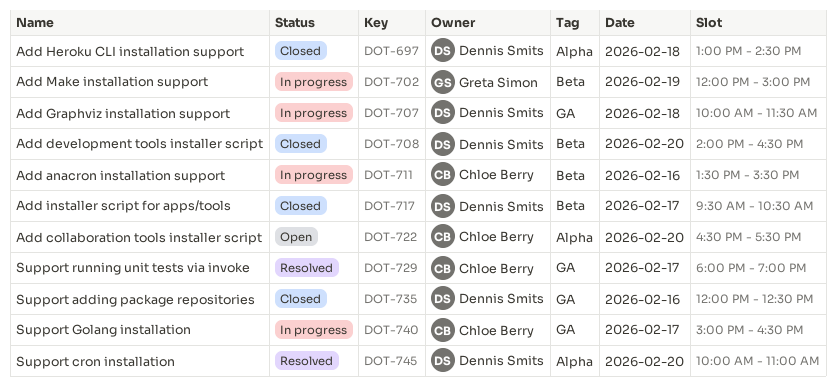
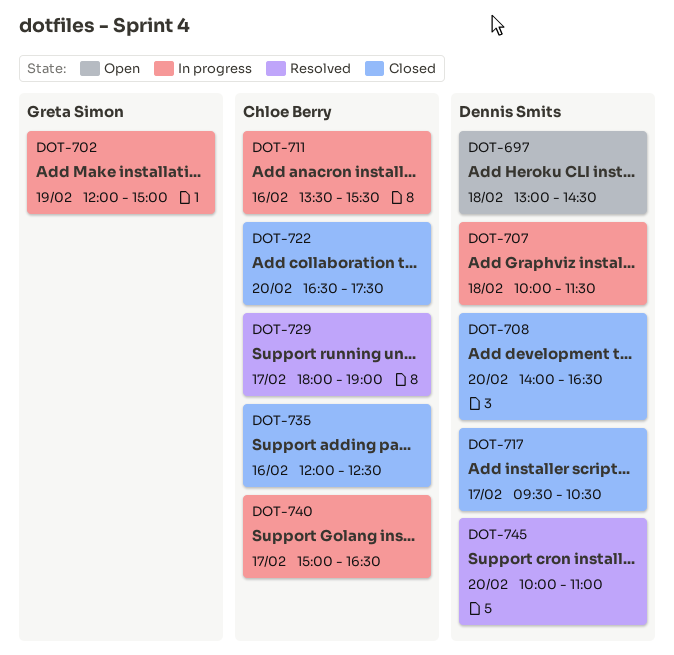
DOT-697, status: Closed -> Open
DOT-722, status: Open -> Closed
DOT-735, owner: Dennis Smits -> Chloe Berry

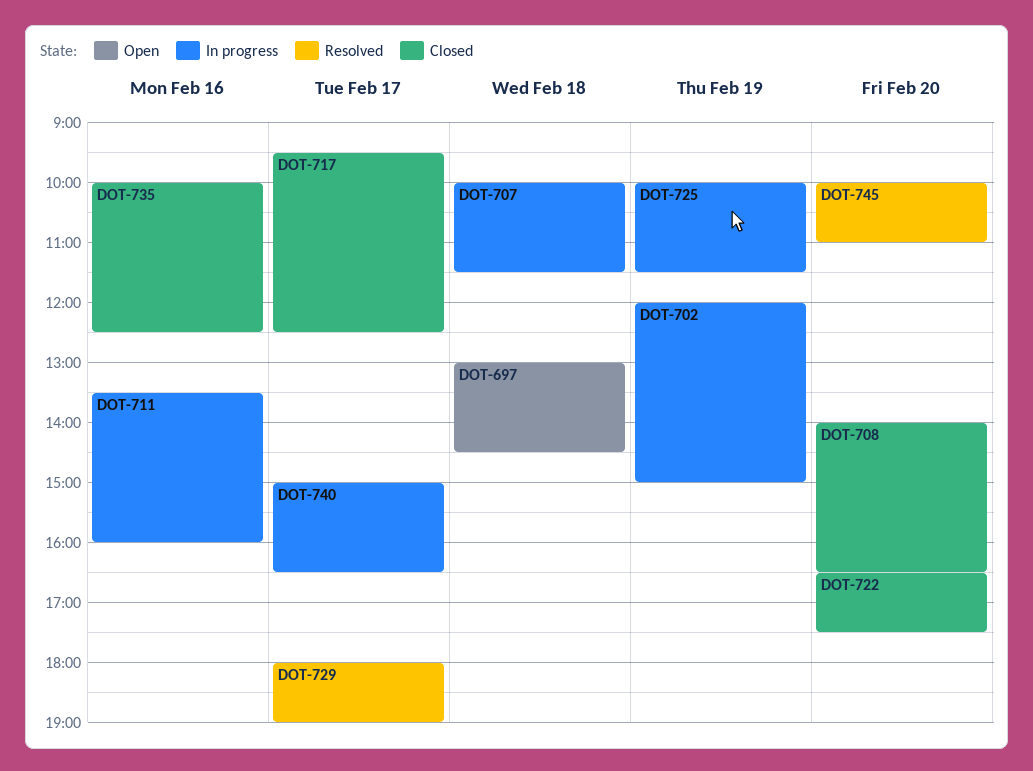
DOT-711, ends: 15:30 -> 16:00
DOT-717, ends: 10:30 -> 12:30
DOT-725: none -> present
DOT-735, begins: 12:00 -> 10:00

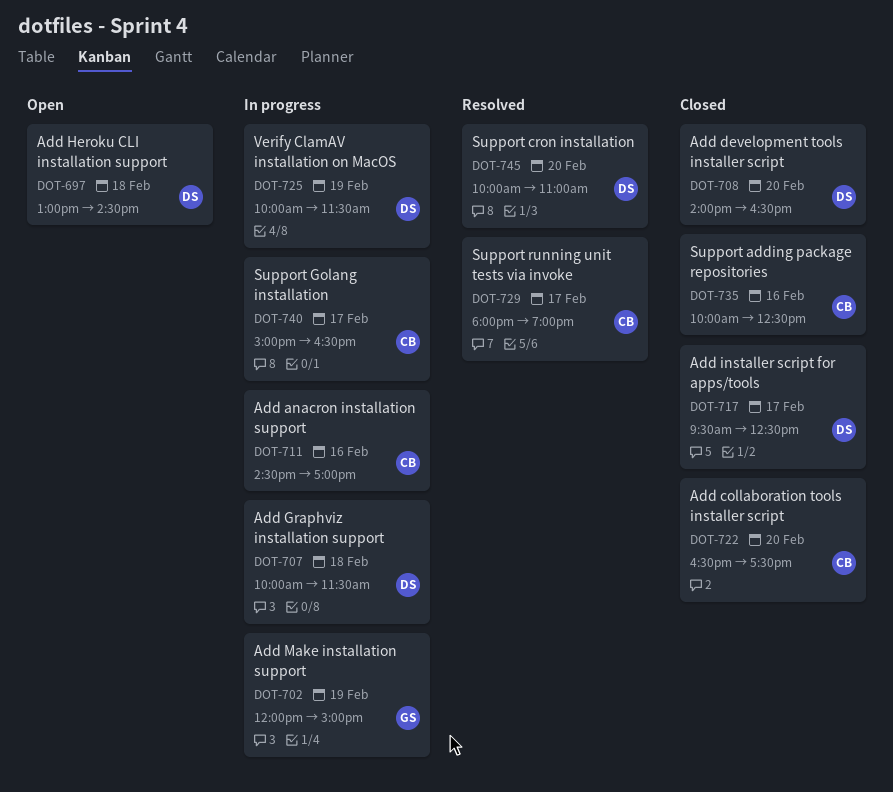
DOT-711, begins: 13:30 -> 14:30
DOT-711, ends: 16:00 -> 17:00

